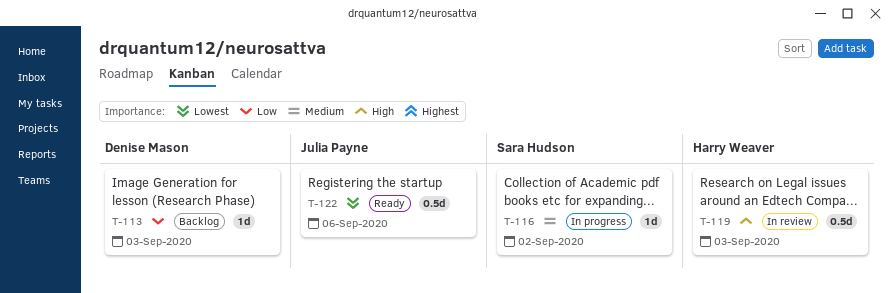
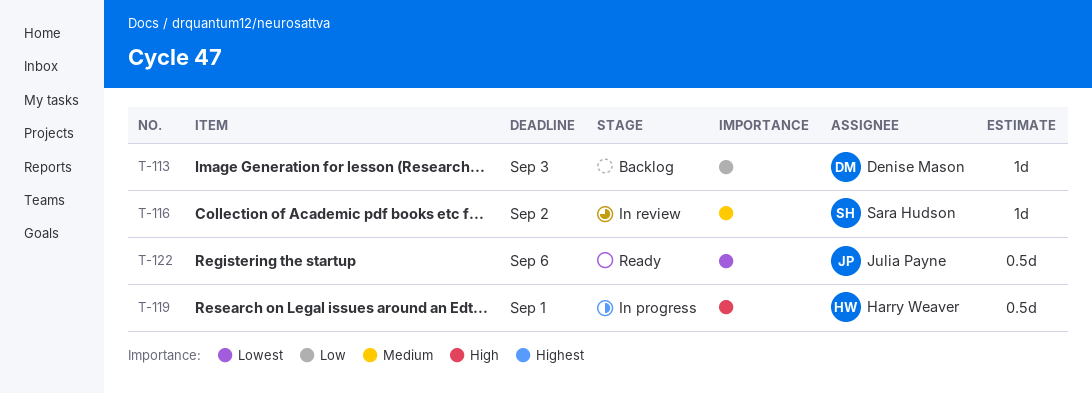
T-116, status: In progress -> In review
T-119, status: In review -> In progress
T-119, due: Sep 3 -> Sep 1

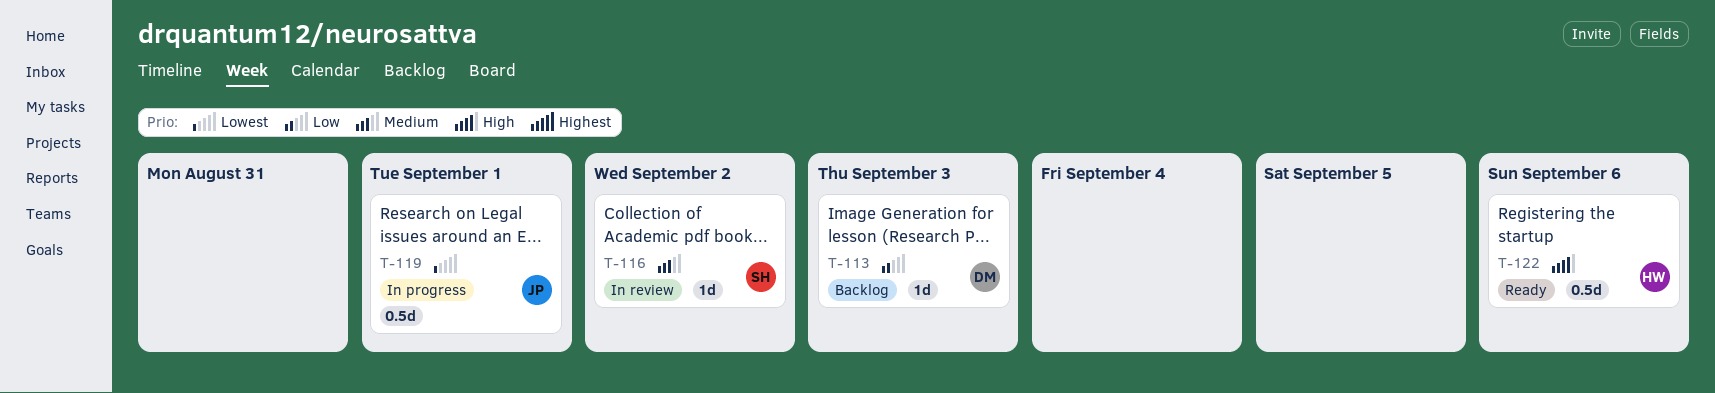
T-119, owner: Harry Weaver -> Julia Payne
T-119, priority: High -> Lowest
T-122, owner: Julia Payne -> Harry Weaver
T-122, priority: Lowest -> High

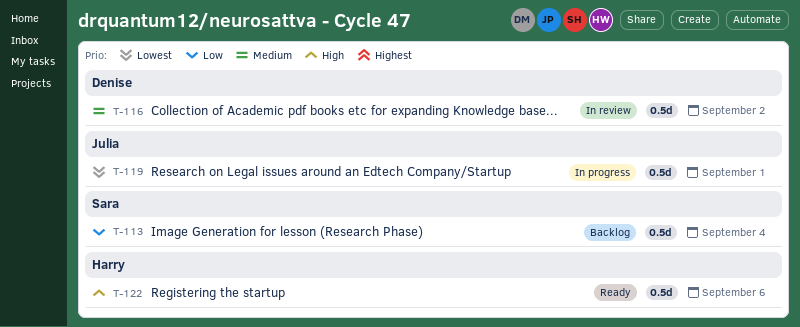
T-113, owner: Denise -> Sara
T-113, estimate: 1d -> 0.5d
T-113, due: Sep 3 -> Sep 4
T-116, owner: Sara -> Denise
T-116, estimate: 1d -> 0.5d

